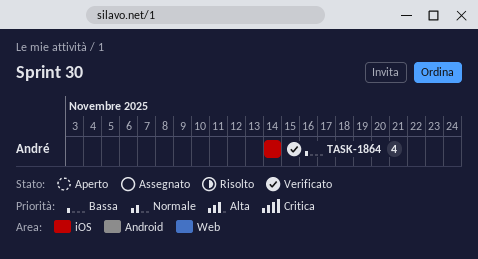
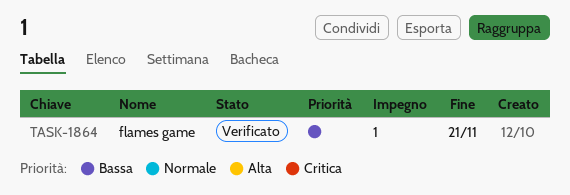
TASK-1864, estimate: 4 -> 1
TASK-1864, due: Nov 14 -> Nov 21

